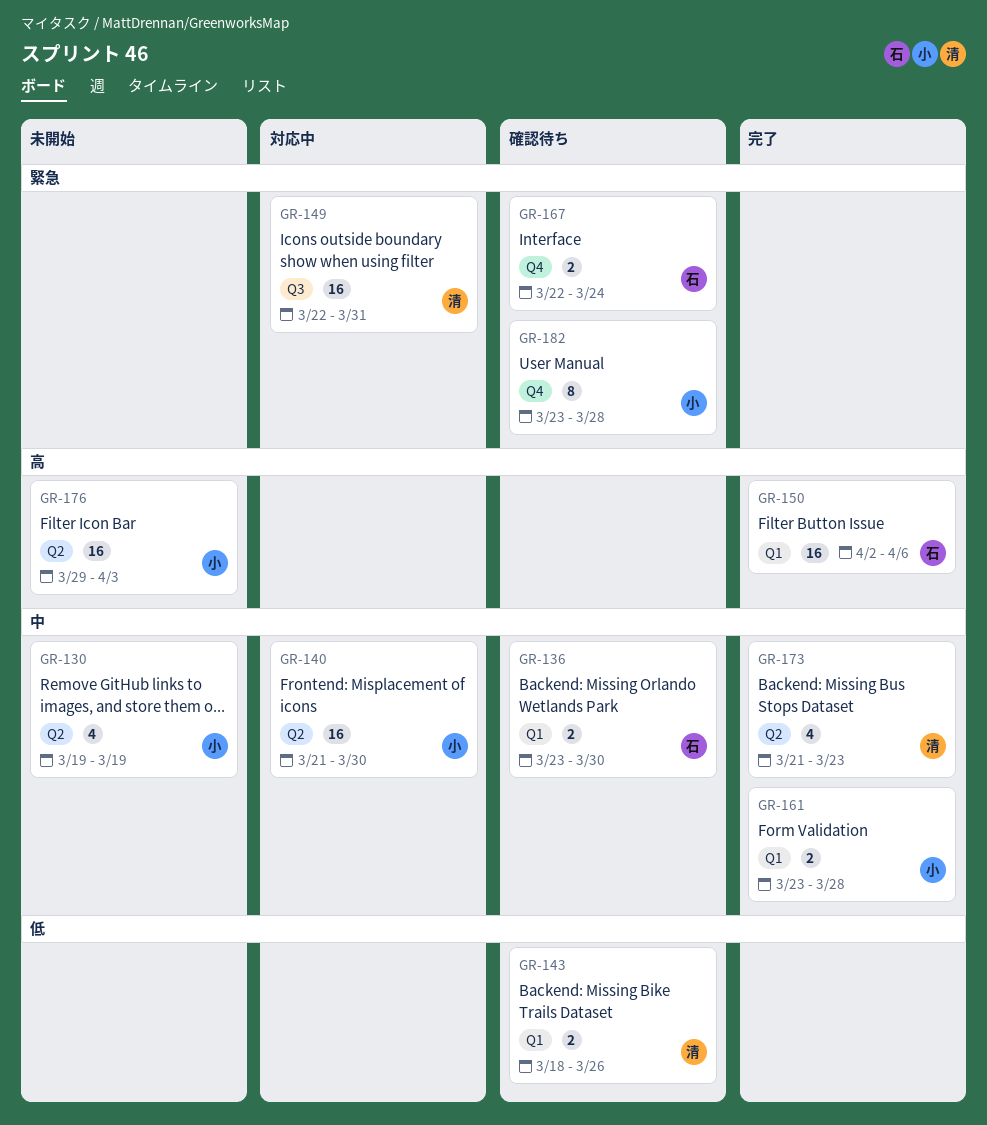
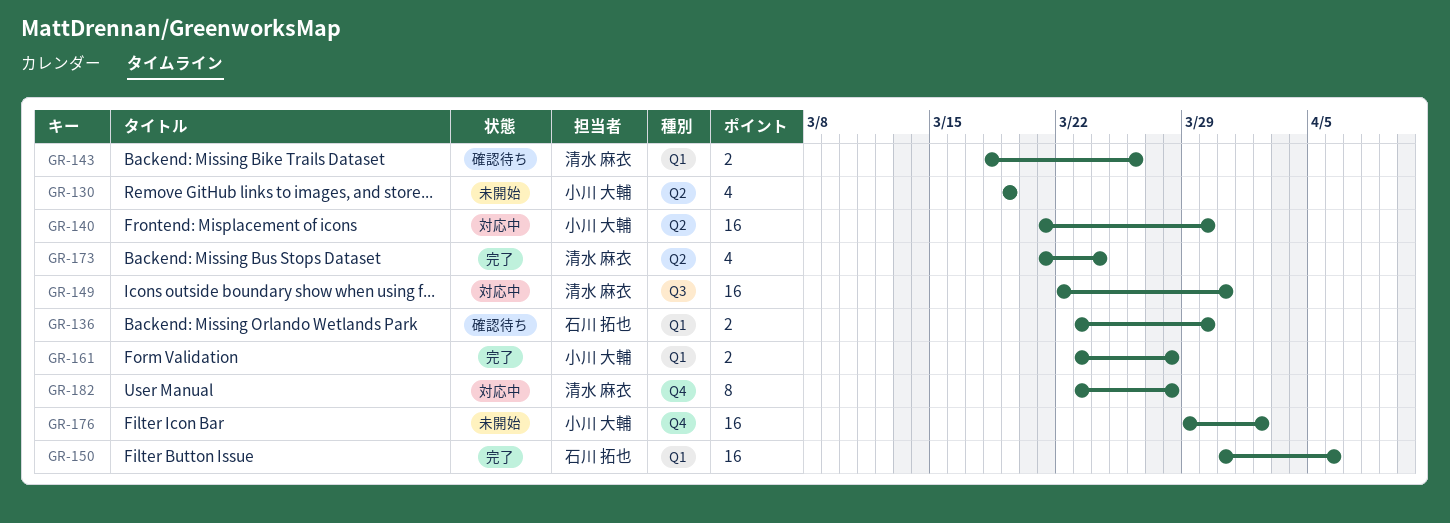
GR-150, start: Apr 2 -> Mar 31
GR-167: present -> none
GR-173, due: Mar 23 -> Mar 24
GR-176, label: Q2 -> Q4
GR-176, due: Apr 3 -> Apr 2
GR-182, status: 確認待ち -> 対応中
GR-182, owner: 小川 大輔 -> 清水 麻衣

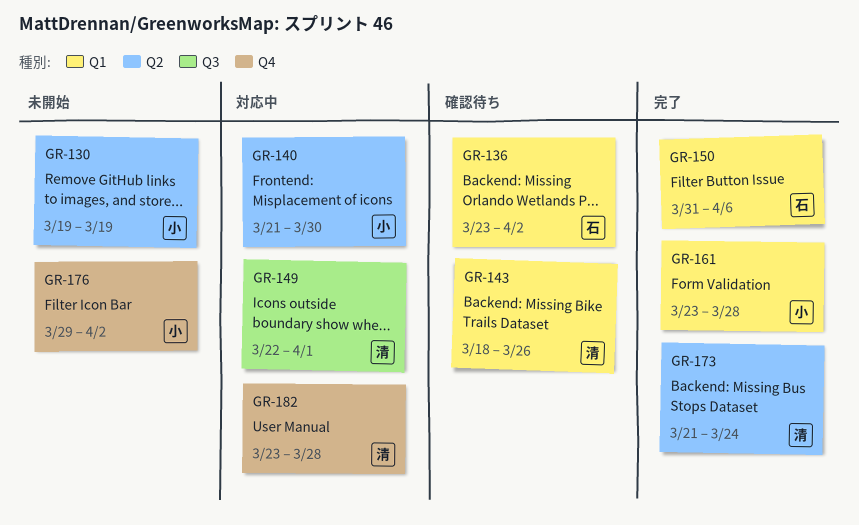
GR-136, due: Mar 30 -> Apr 2
GR-149, due: Mar 31 -> Apr 1

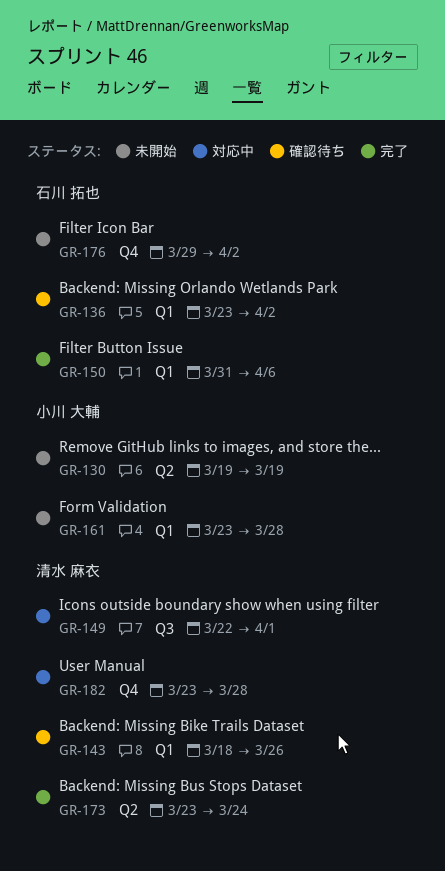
GR-140: present -> none
GR-161, status: 完了 -> 未開始
GR-173, start: Mar 21 -> Mar 23
GR-176, owner: 小川 大輔 -> 石川 拓也

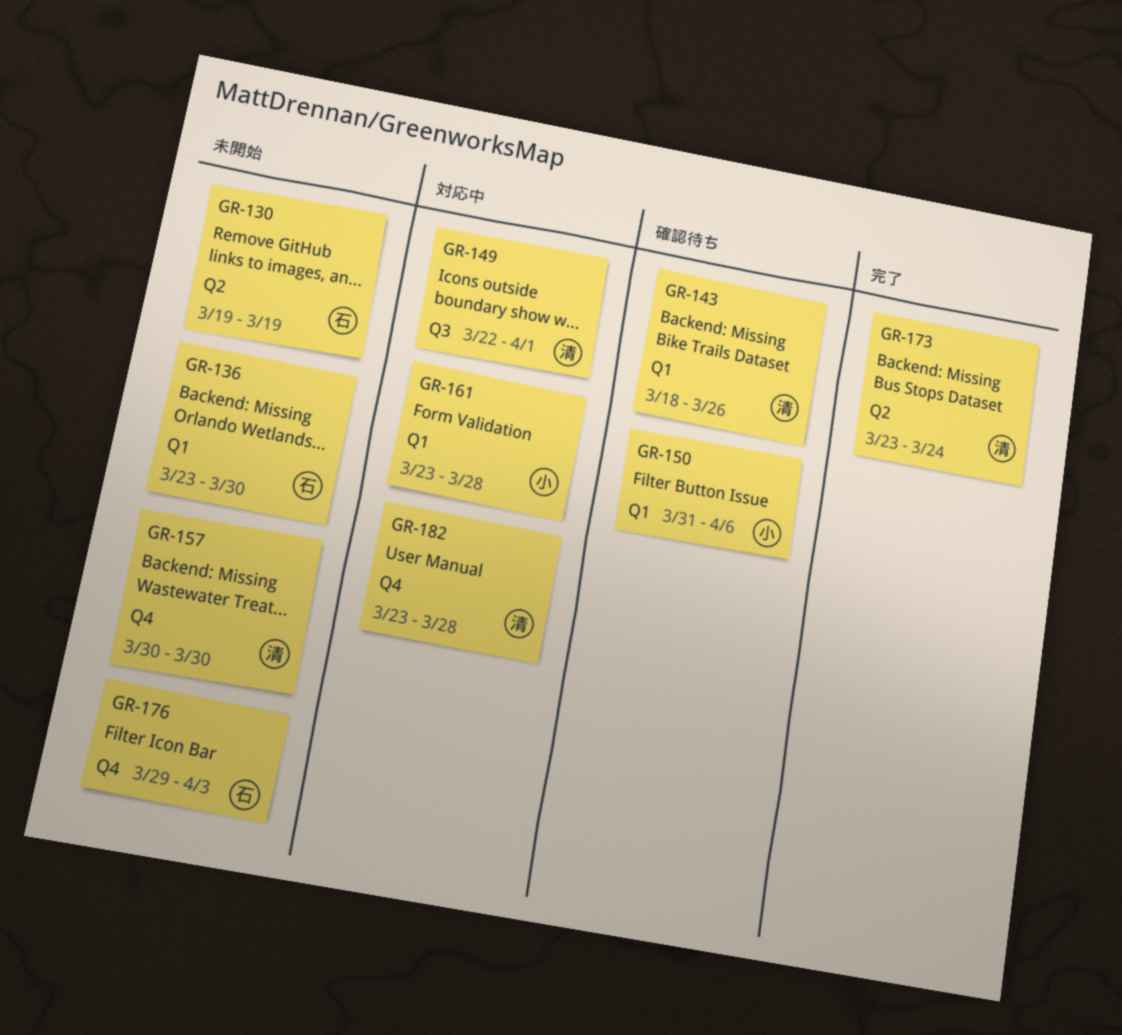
GR-130, owner: 小川 大輔 -> 石川 拓也
GR-136, status: 確認待ち -> 未開始
GR-136, due: Apr 2 -> Mar 30
GR-150, status: 完了 -> 確認待ち
GR-150, owner: 石川 拓也 -> 小川 大輔
GR-157: none -> present
GR-161, status: 未開始 -> 対応中
GR-176, due: Apr 2 -> Apr 3

